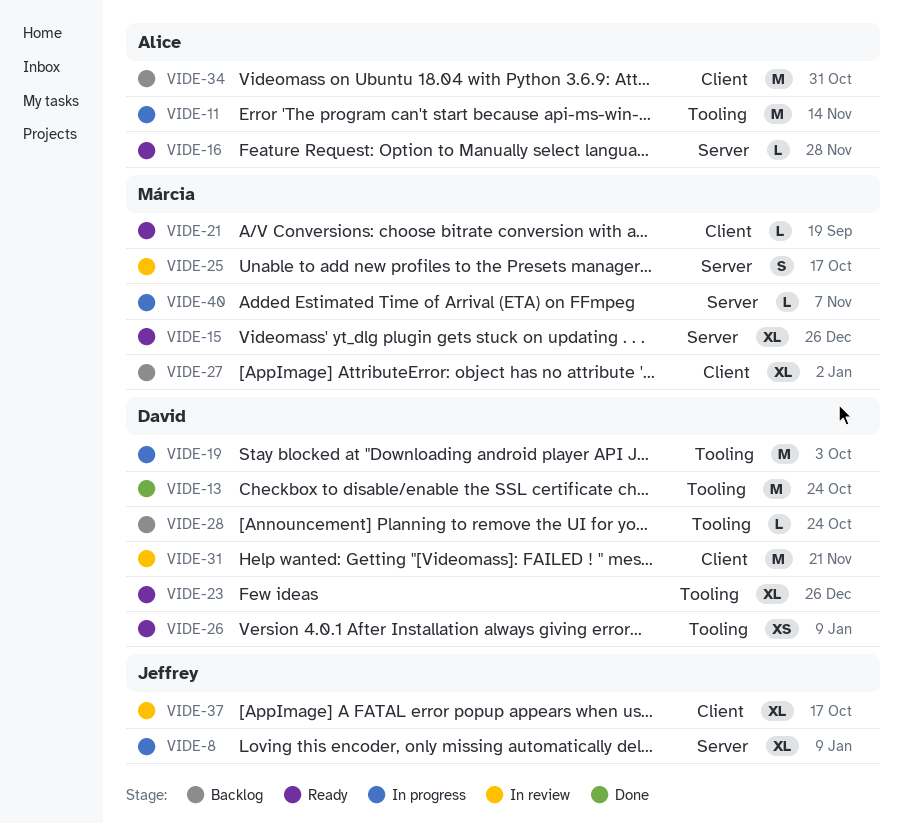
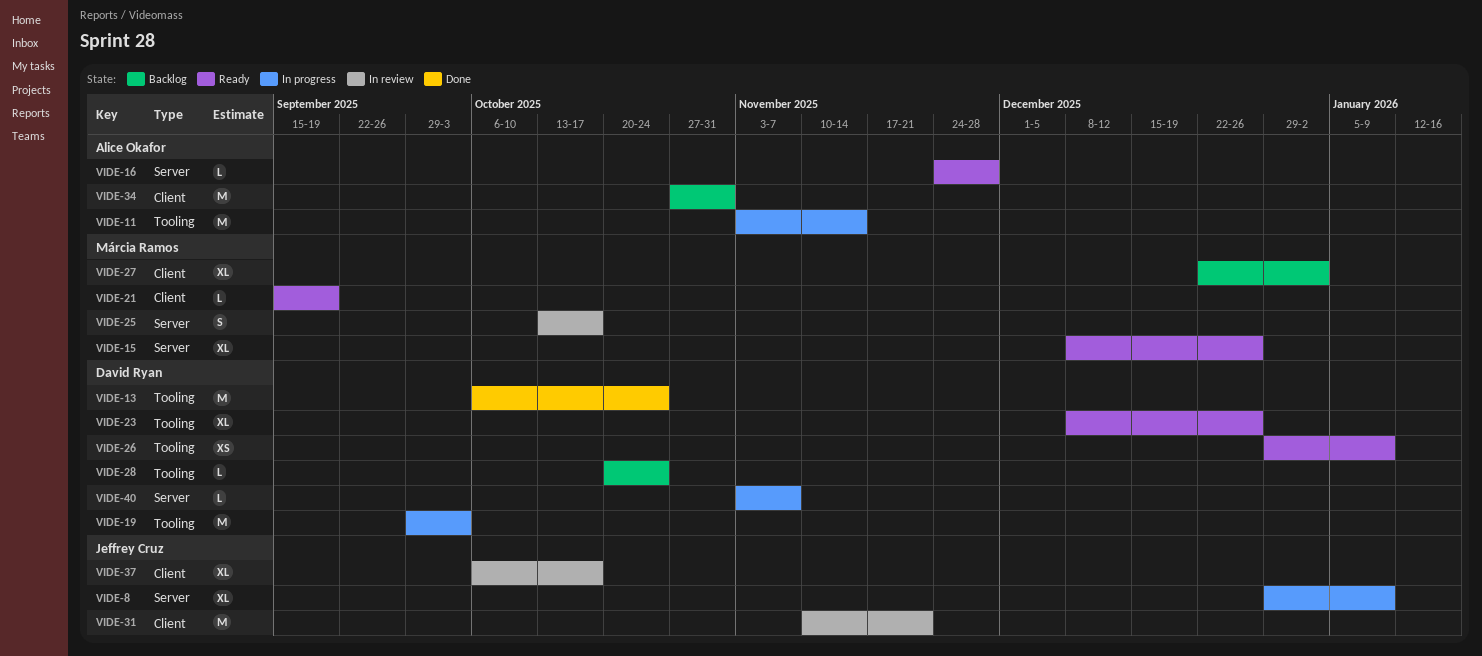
VIDE-31, owner: David Ryan -> Jeffrey Cruz
VIDE-40, owner: Márcia Ramos -> David Ryan

